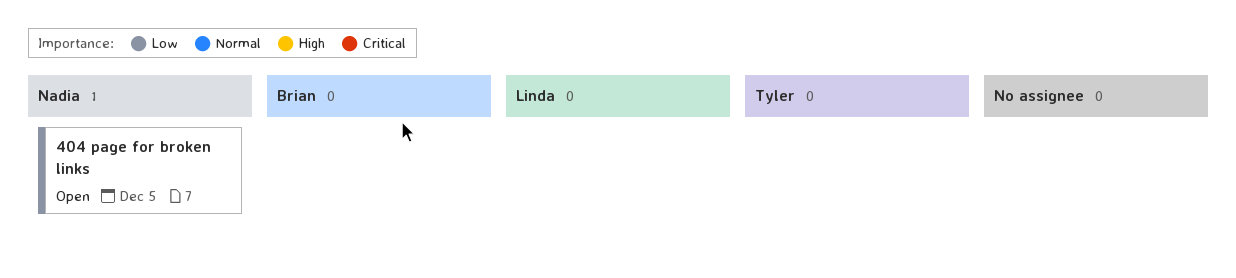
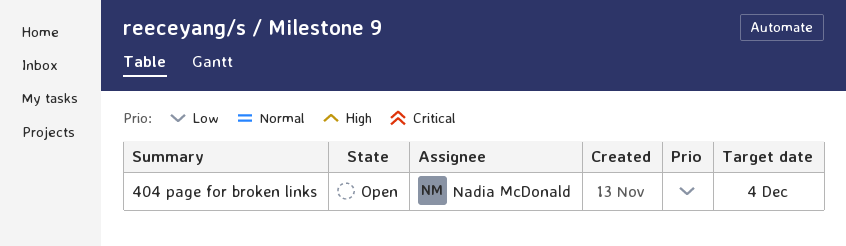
404 page for broken links, due: Dec 5 -> Dec 4

